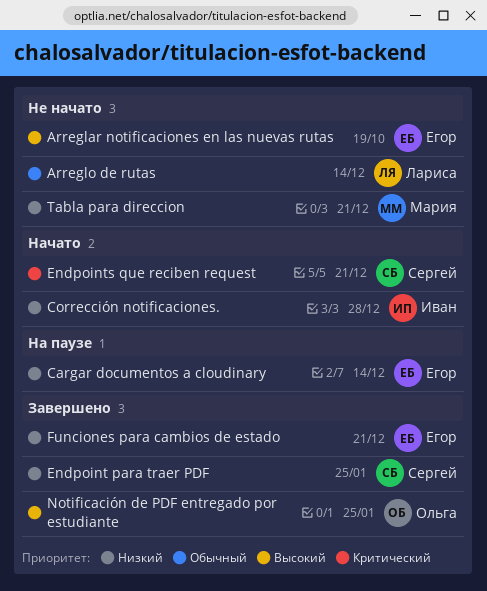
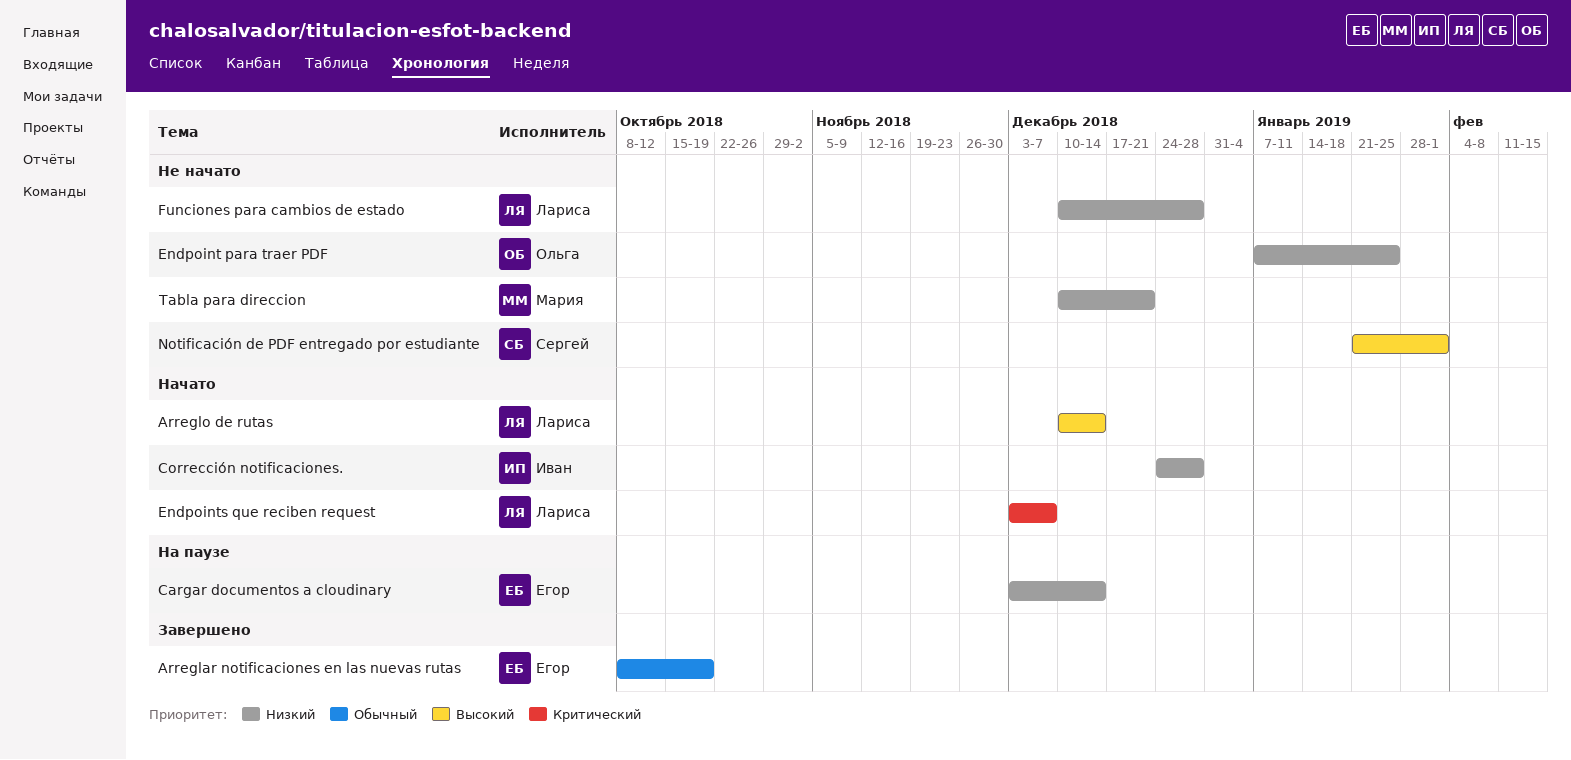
Arreglar notificaciones en las nuevas rutas, status: Не начато -> Завершено
Arreglar notificaciones en las nuevas rutas, priority: Высокий -> Обычный
Arreglo de rutas, status: Не начато -> Начато
Arreglo de rutas, priority: Обычный -> Высокий
Endpoint para traer PDF, status: Завершено -> Не начато
Endpoint para traer PDF, owner: Сергей -> Ольга
Endpoints que reciben request, owner: Сергей -> Лариса
Endpoints que reciben request, due: Dec 21 -> Dec 7
Funciones para cambios de estado, status: Завершено -> Не начато
Funciones para cambios de estado, owner: Егор -> Лариса
Funciones para cambios de estado, due: Dec 21 -> Dec 28
Notificación de PDF entregado por estudiante, status: Завершено -> Не начато
Notificación de PDF entregado por estudiante, owner: Ольга -> Сергей
Notificación de PDF entregado por estudiante, due: Jan 25 -> Feb 1

